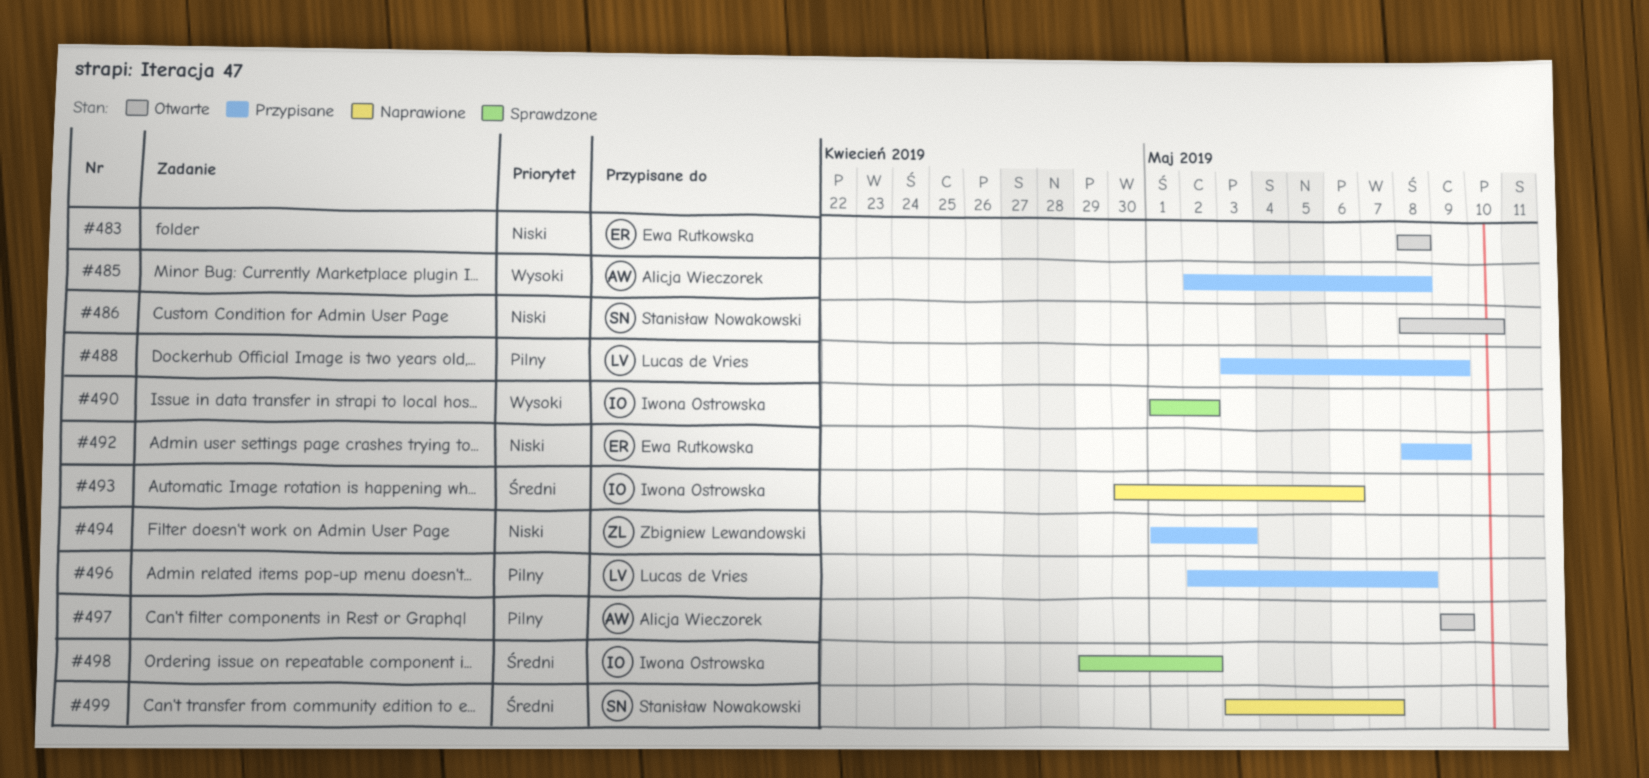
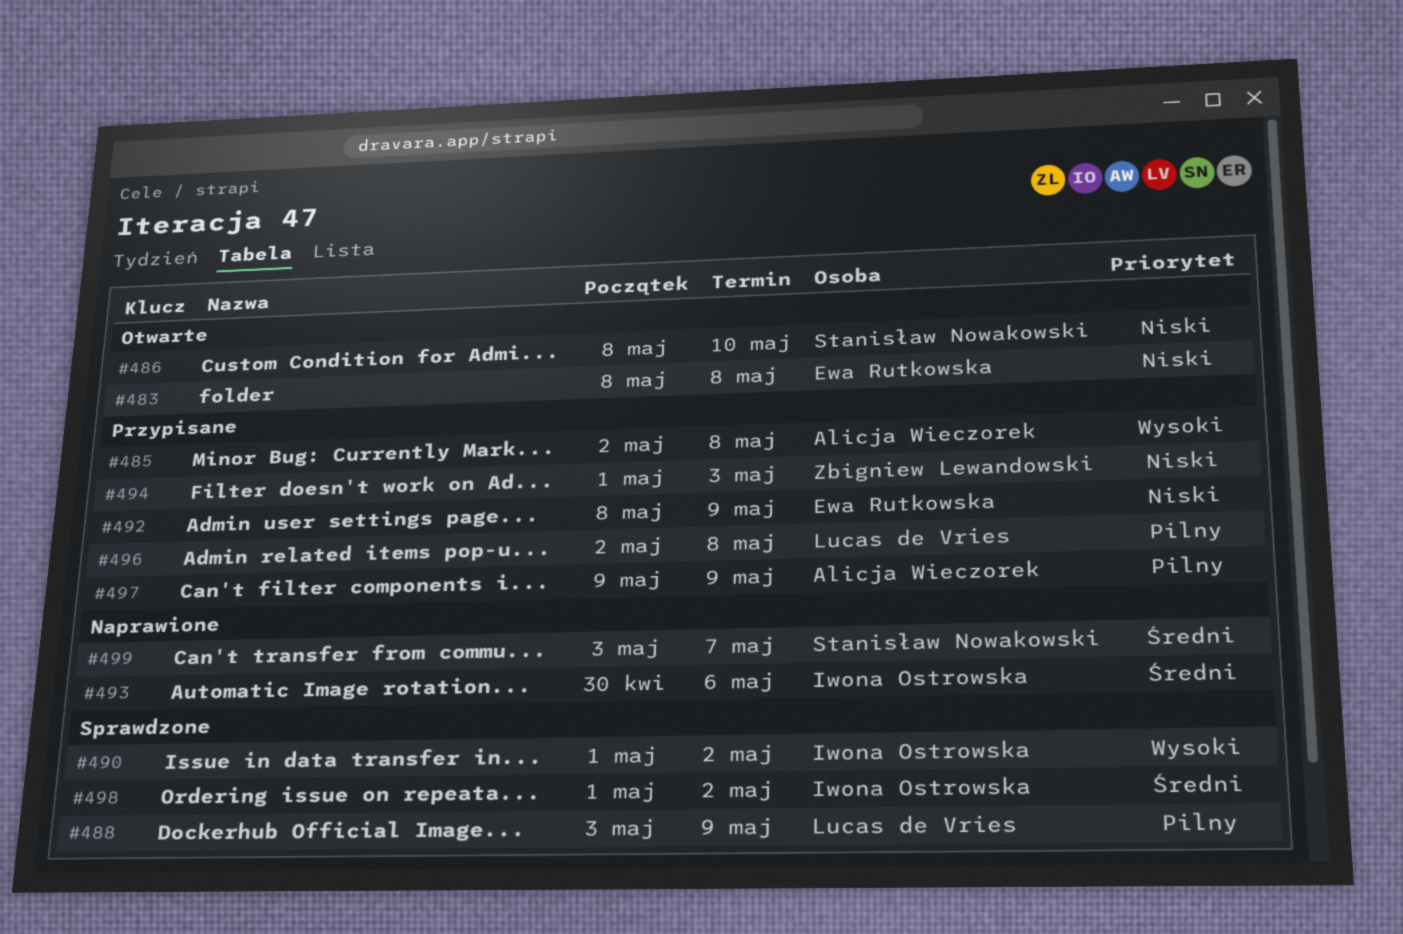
#488, status: Przypisane -> Sprawdzone
#497, status: Otwarte -> Przypisane
#498, start: Apr 29 -> May 1

